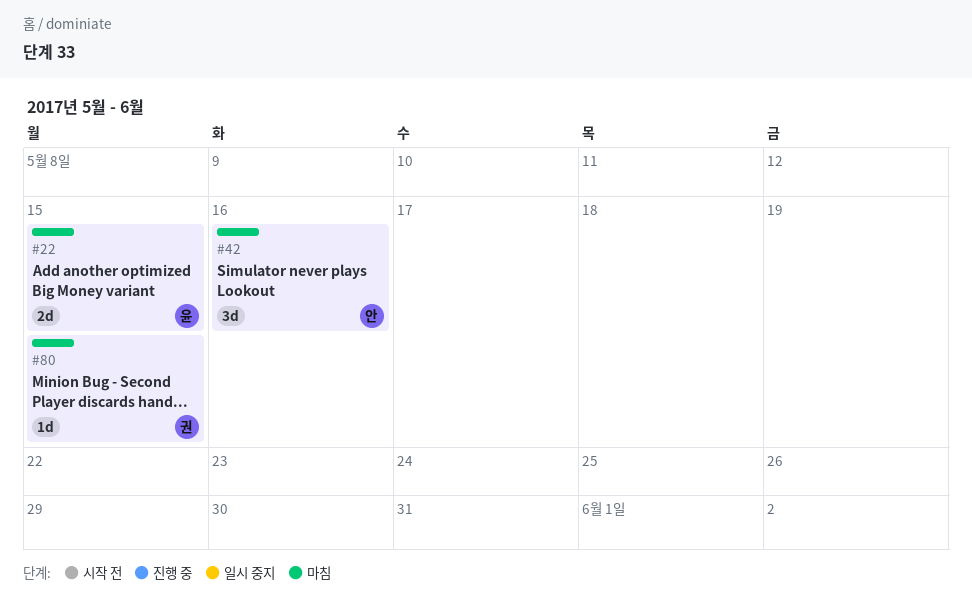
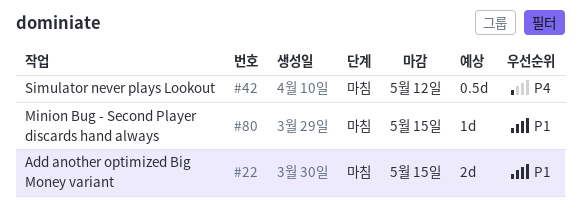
#42, estimate: 3d -> 0.5d
#42, due: May 16 -> May 12

